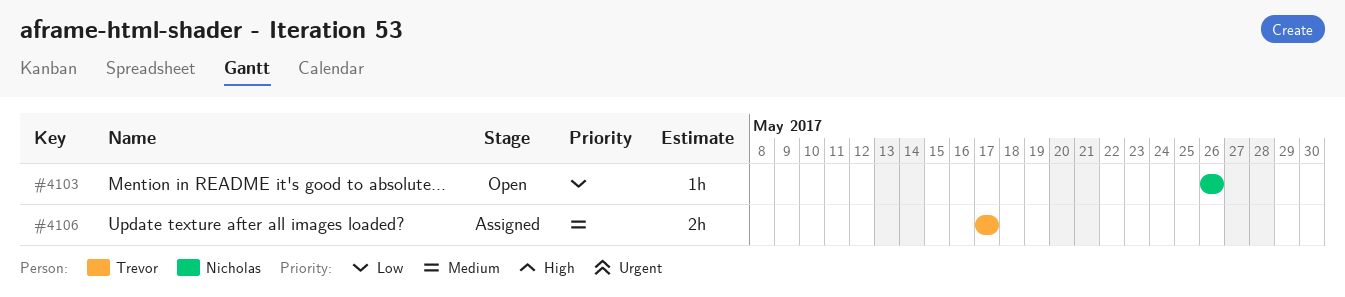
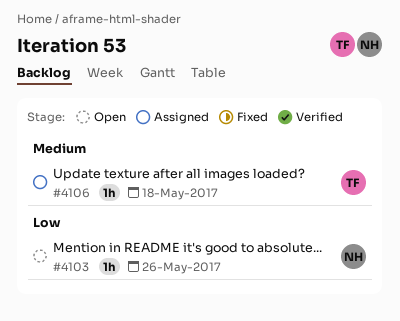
#4106, estimate: 2h -> 1h
#4106, due: May 17 -> May 18

